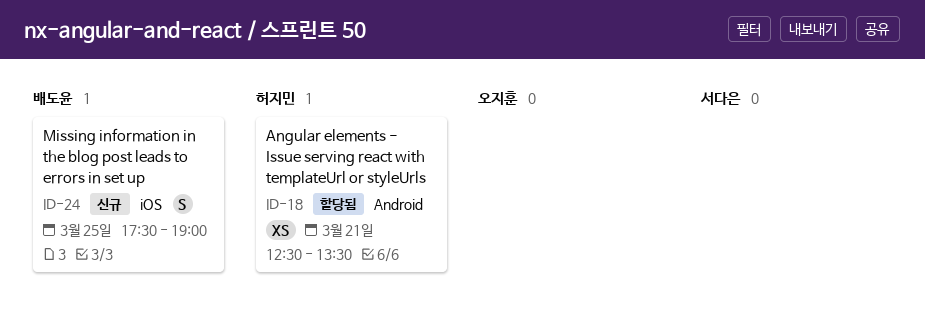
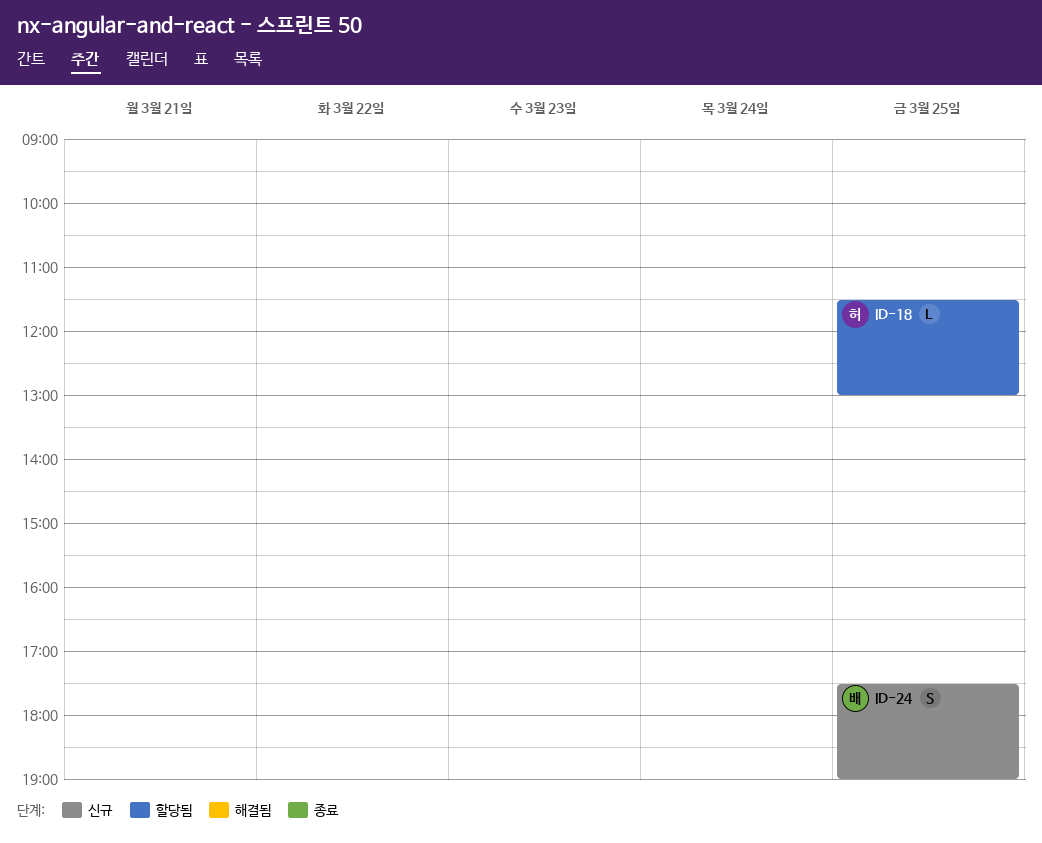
ID-18, estimate: XS -> L
ID-18, day: Mar 21 -> Mar 25
ID-18, begins: 12:30 -> 11:30
ID-18, ends: 13:30 -> 13:00

